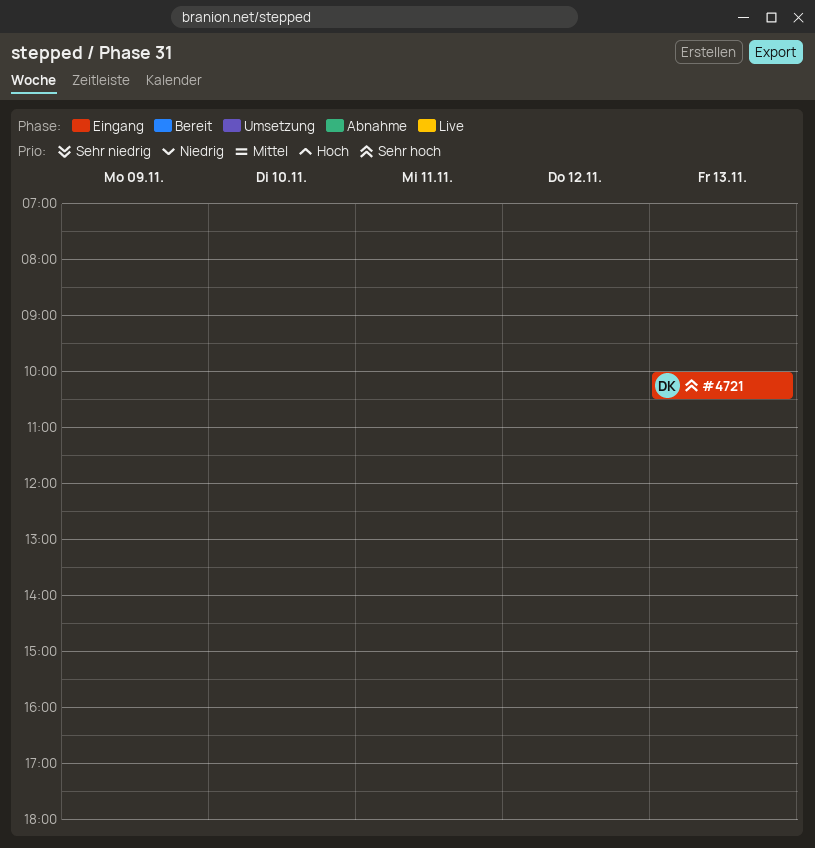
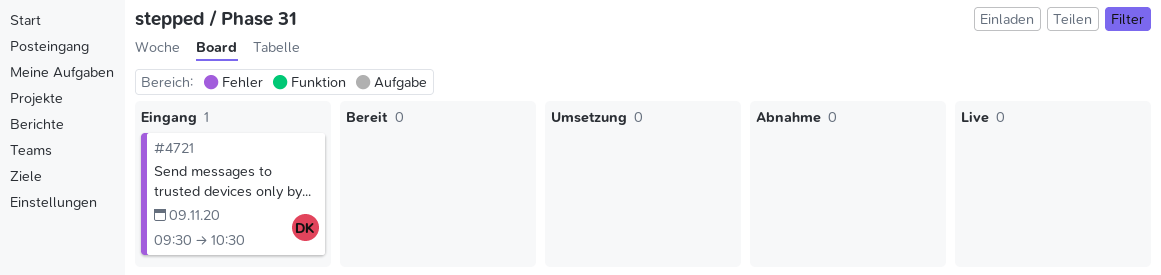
#4721, day: Nov 13 -> Nov 9
#4721, begins: 10:00 -> 09:30

